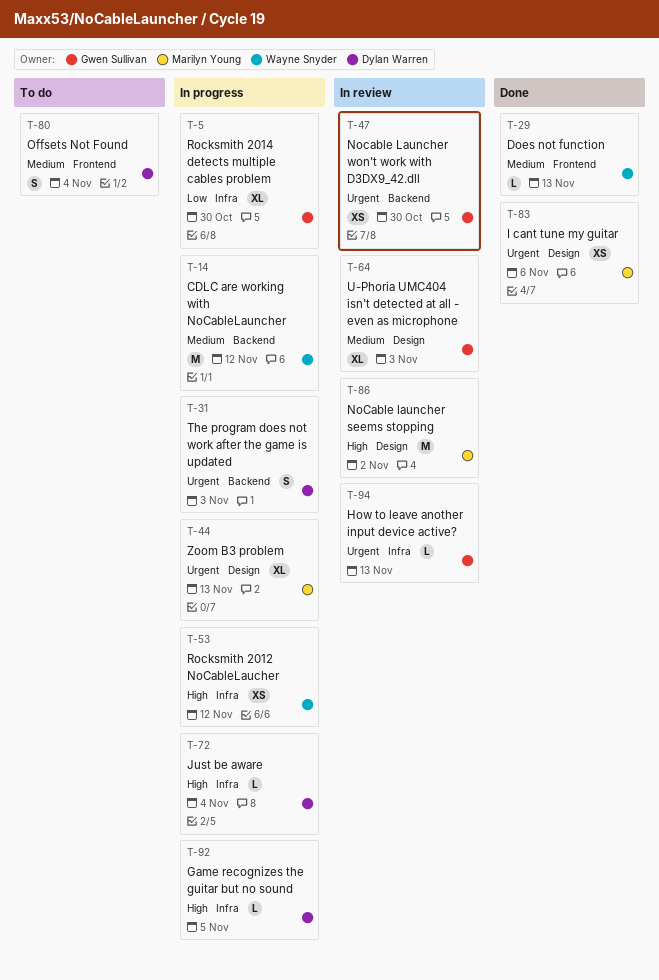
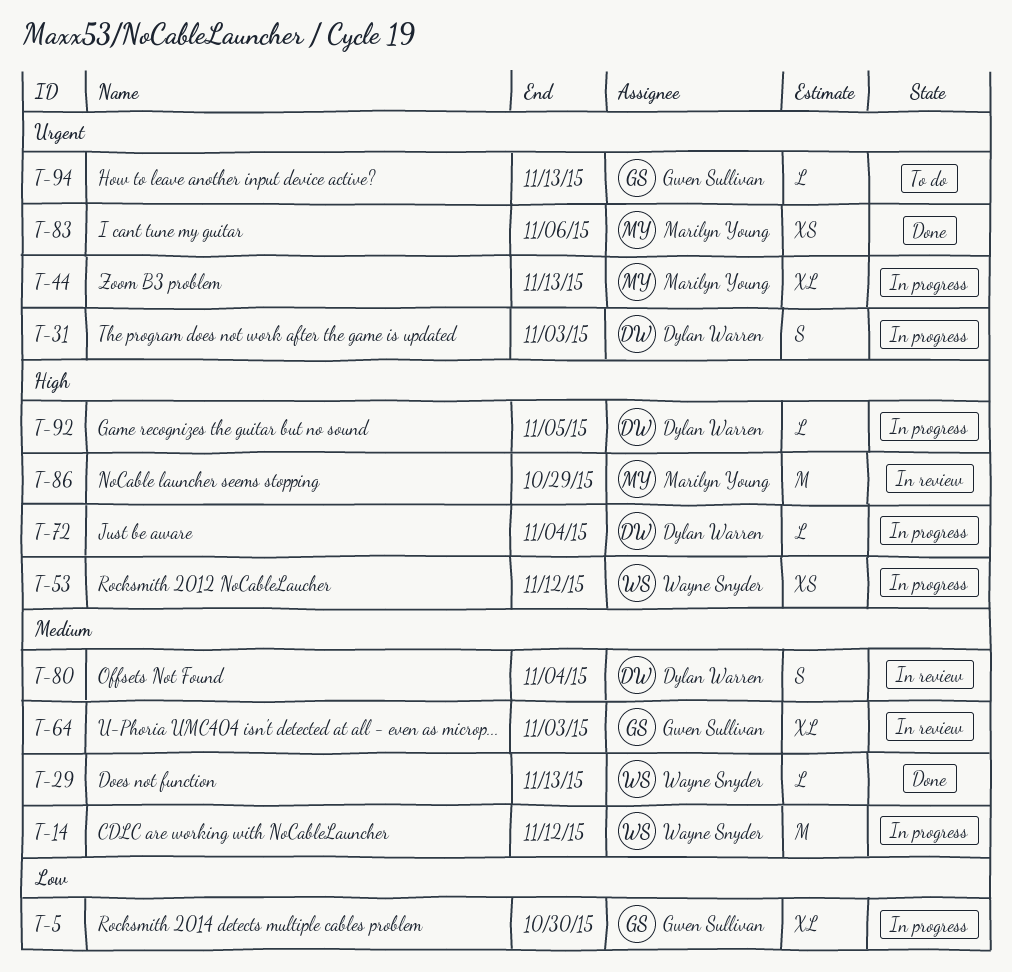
T-47: present -> none
T-80, status: To do -> In review
T-86, due: Nov 2 -> Oct 29
T-94, status: In review -> To do

